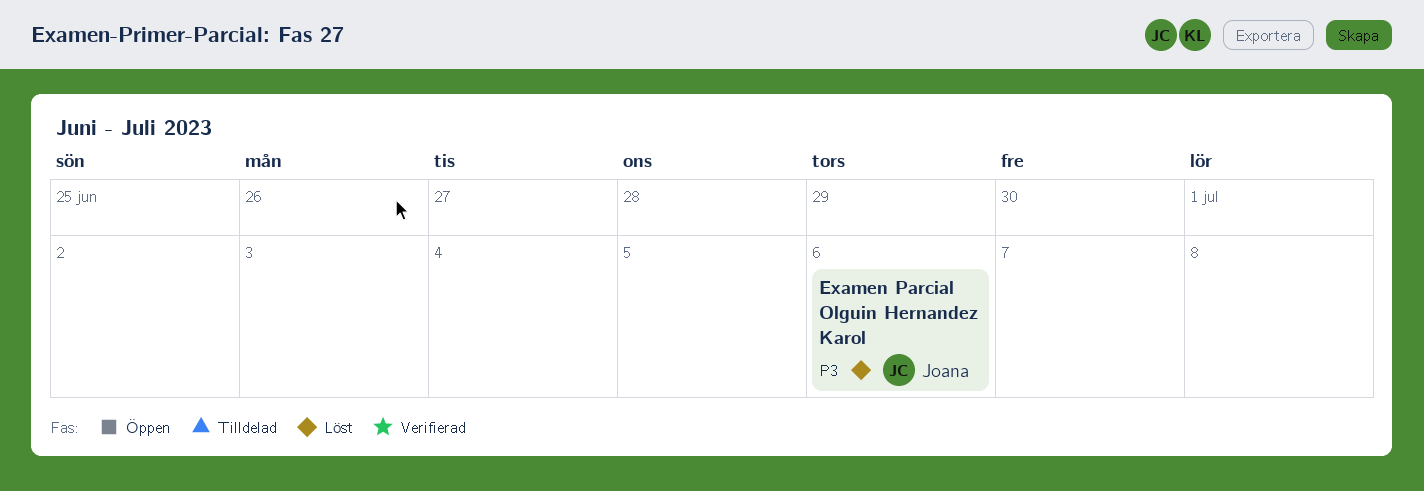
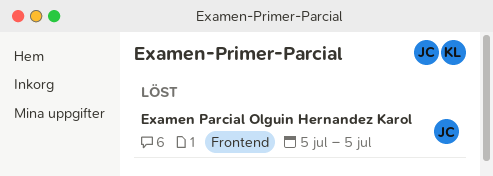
Examen Parcial Olguin Hernandez Karol, due: Jul 6 -> Jul 5

